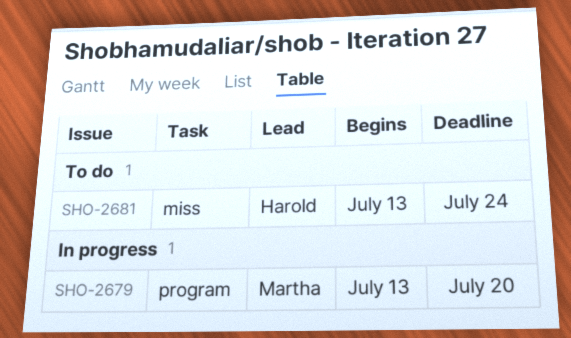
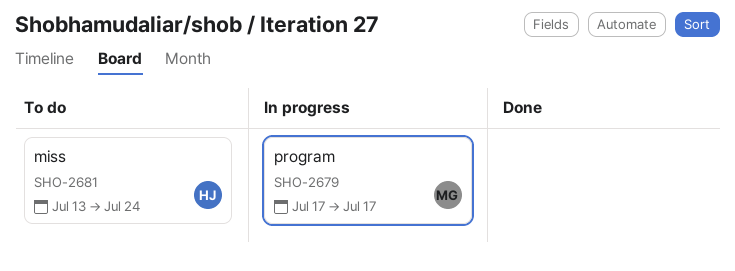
SHO-2679, start: Jul 13 -> Jul 17
SHO-2679, due: Jul 20 -> Jul 17

